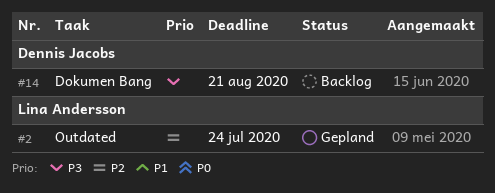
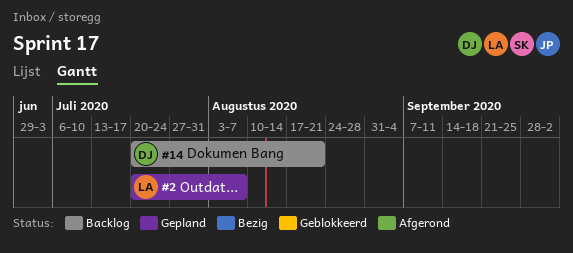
#2, due: Jul 24 -> Aug 7

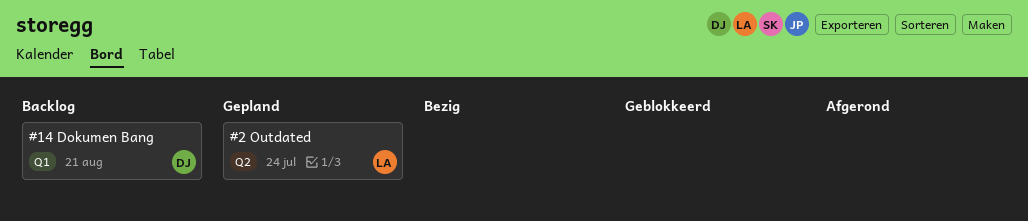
#2, due: Aug 7 -> Jul 24

